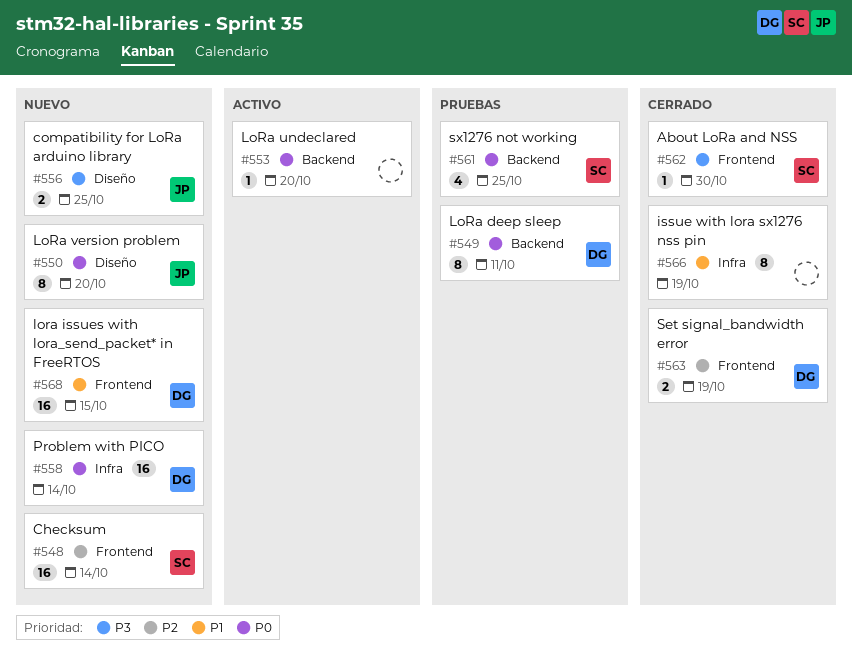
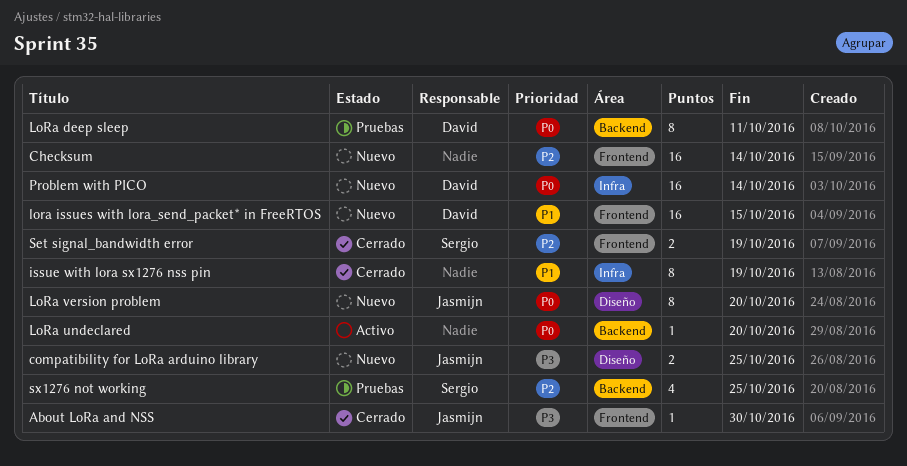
About LoRa and NSS, owner: Sergio -> Jasmijn
Checksum, owner: Sergio -> none
Set signal_bandwidth error, owner: David -> Sergio
sx1276 not working, priority: P0 -> P2

